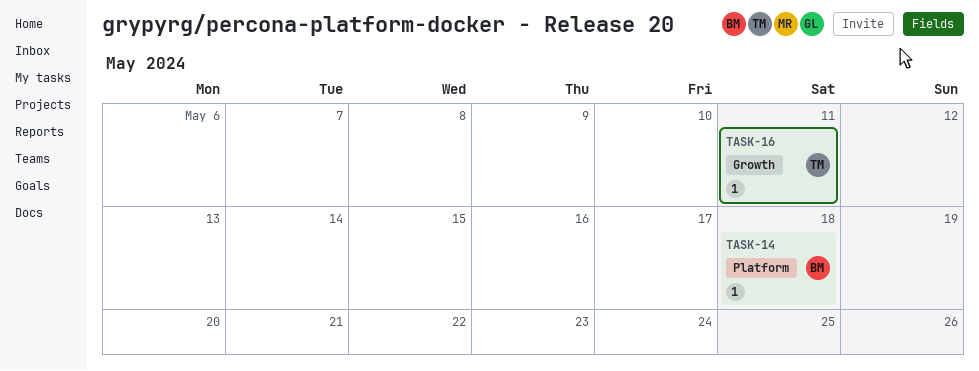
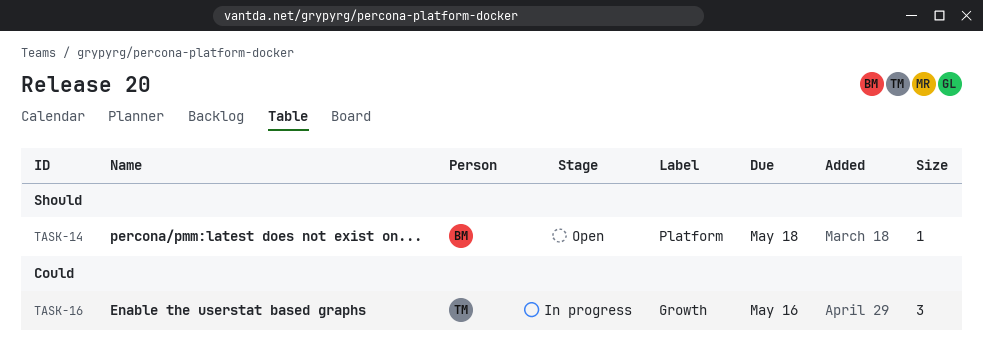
TASK-16, estimate: 1 -> 3
TASK-16, due: May 11 -> May 16

